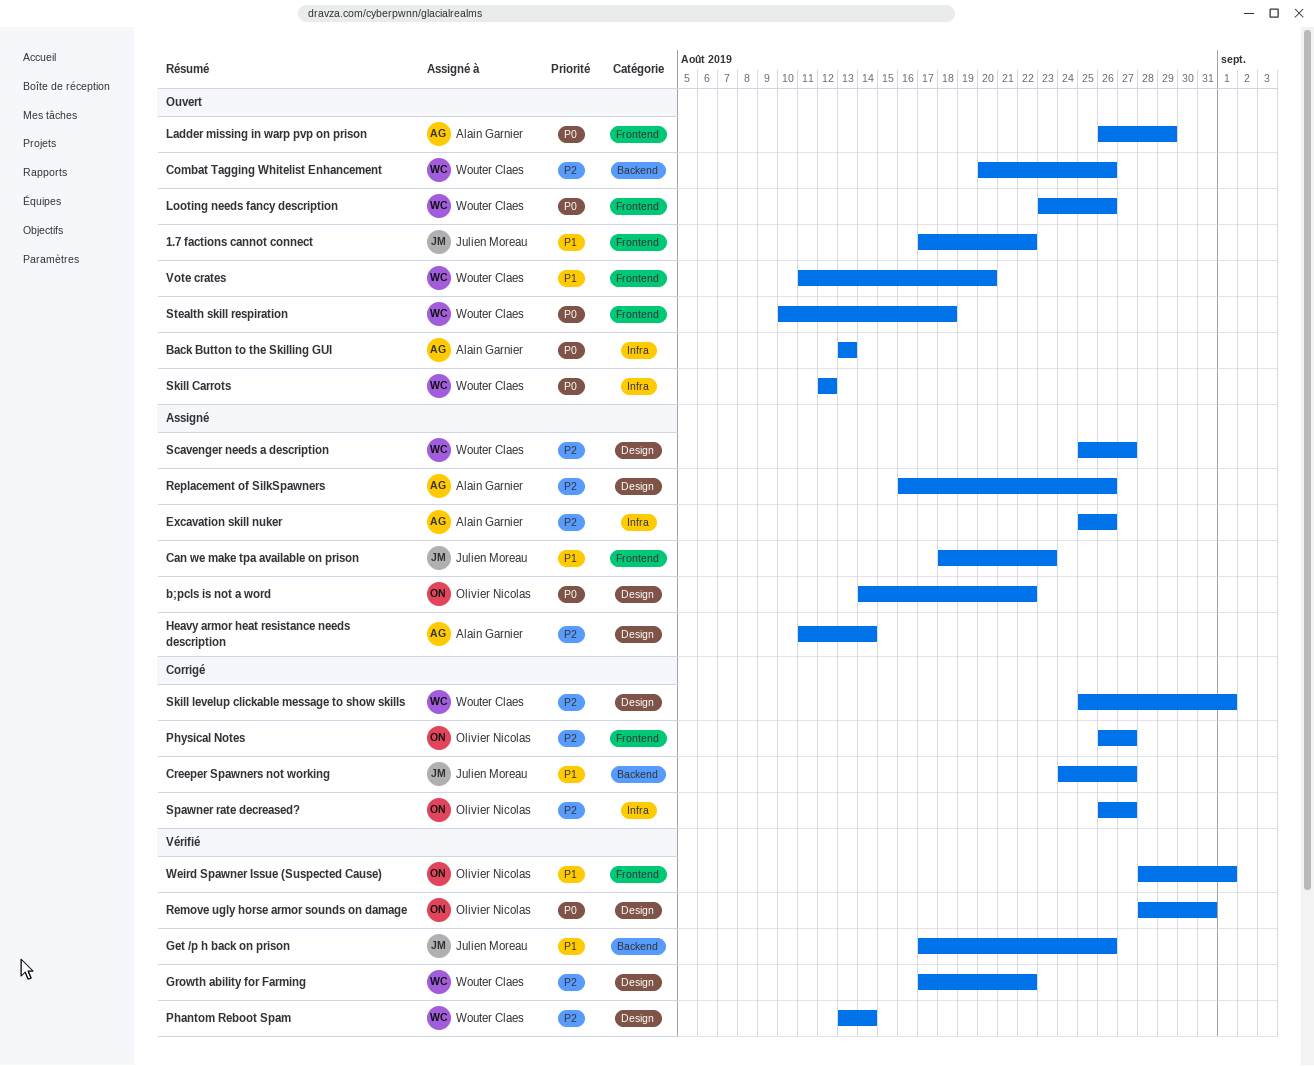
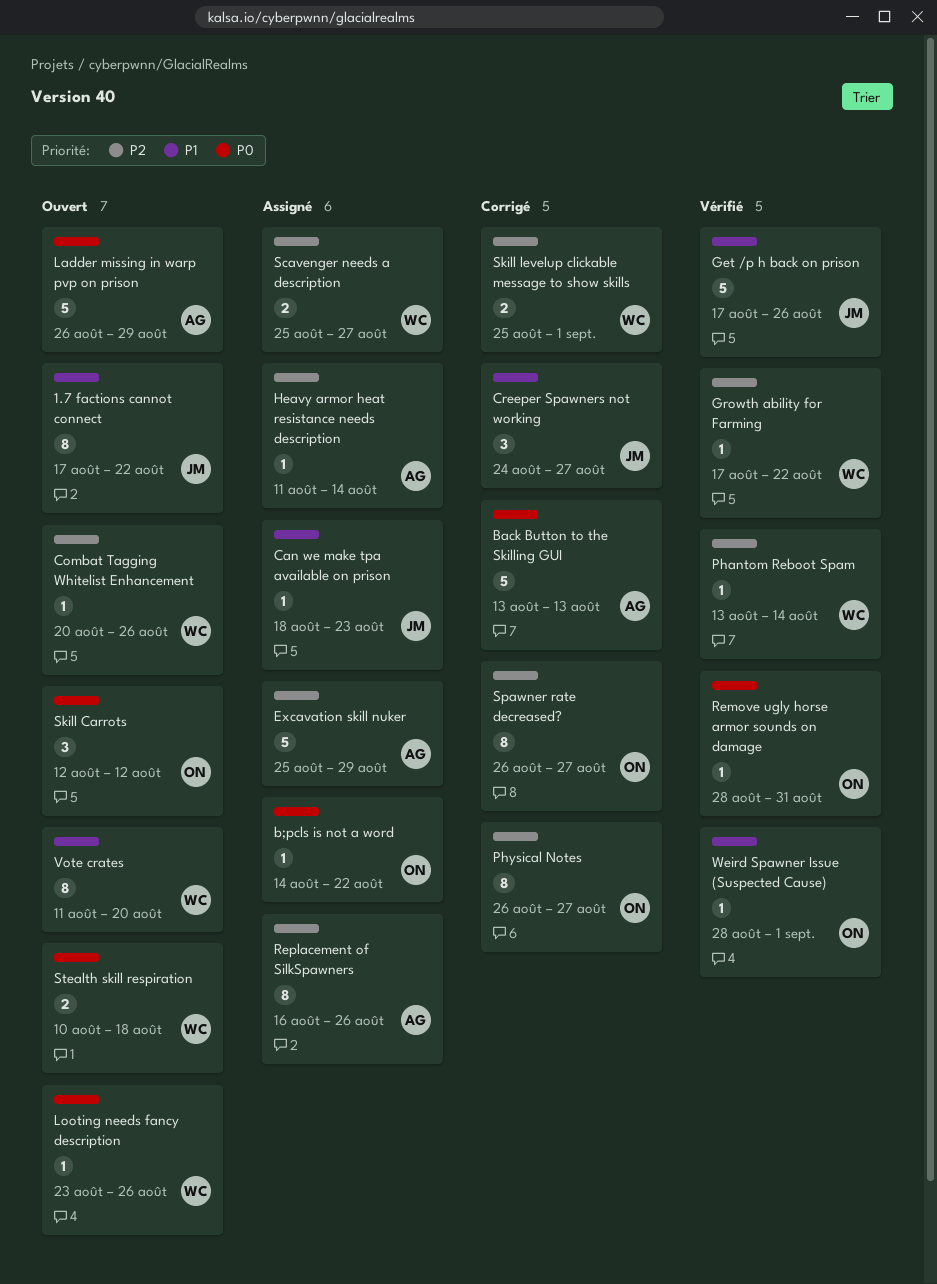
Back Button to the Skilling GUI, status: Ouvert -> Corrigé
Excavation skill nuker, due: Aug 26 -> Aug 29
Skill Carrots, owner: Wouter Claes -> Olivier Nicolas

